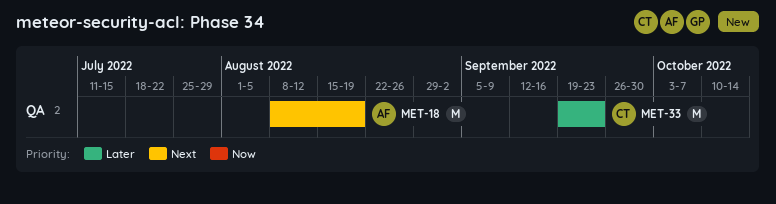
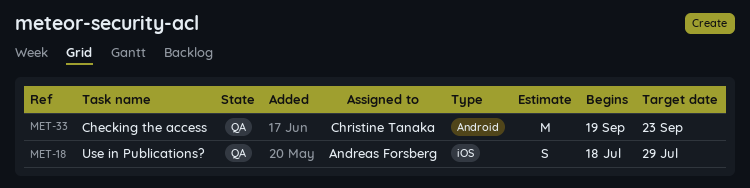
MET-18, estimate: M -> S
MET-18, start: Aug 8 -> Jul 18
MET-18, due: Aug 19 -> Jul 29

